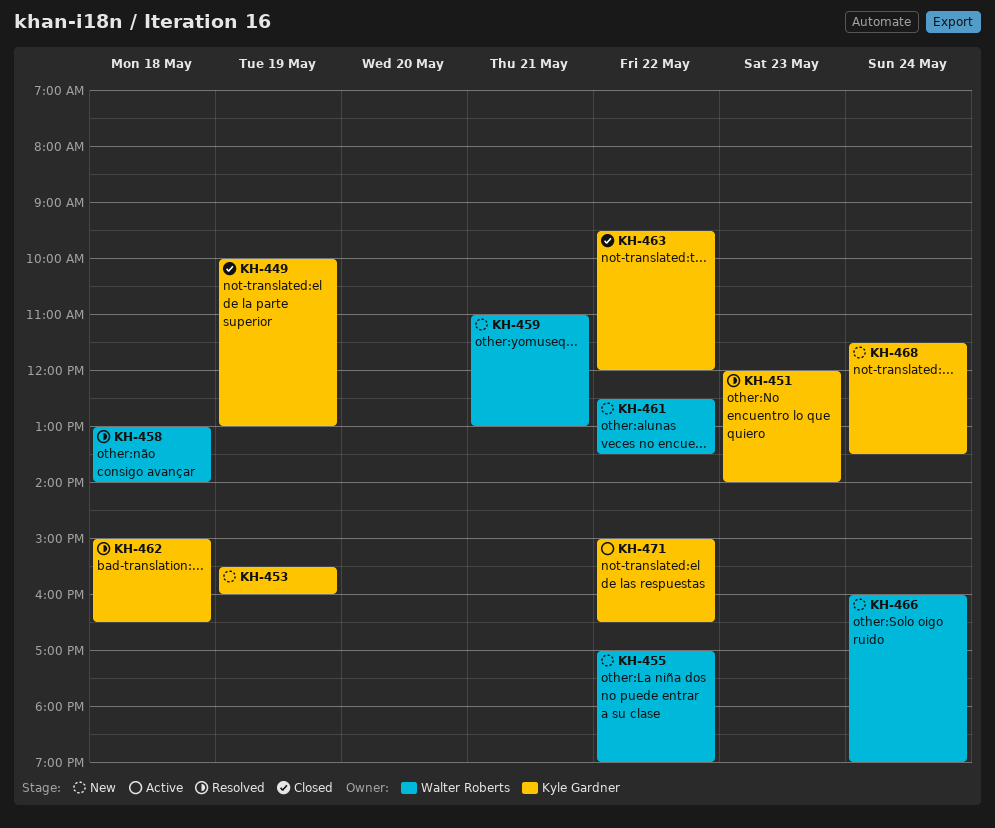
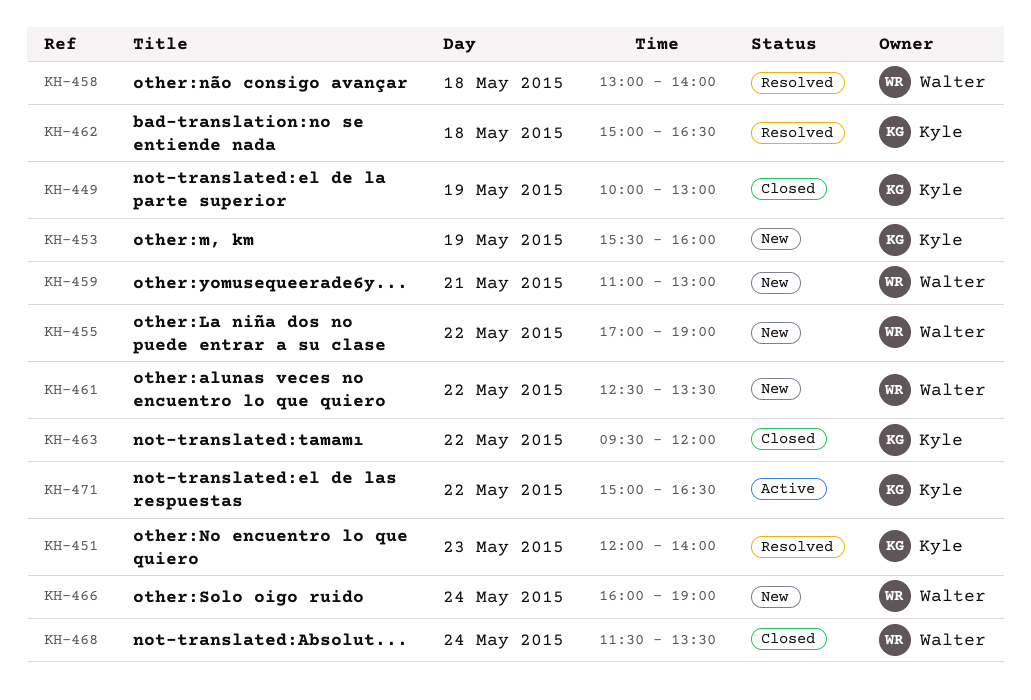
KH-468, status: New -> Closed
KH-468, owner: Kyle Gardner -> Walter Roberts

